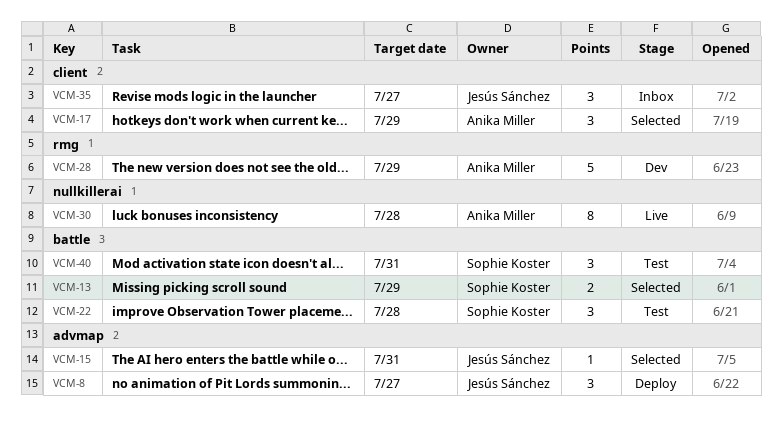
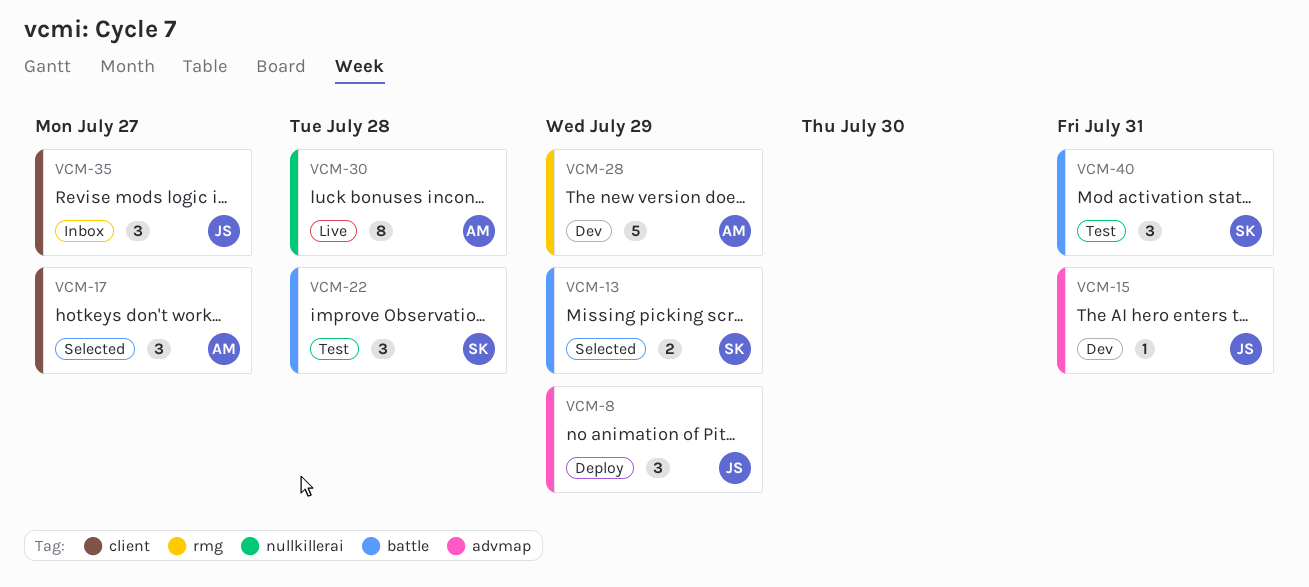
VCM-8, due: Jul 27 -> Jul 29
VCM-15, status: Selected -> Dev
VCM-17, due: Jul 29 -> Jul 27

